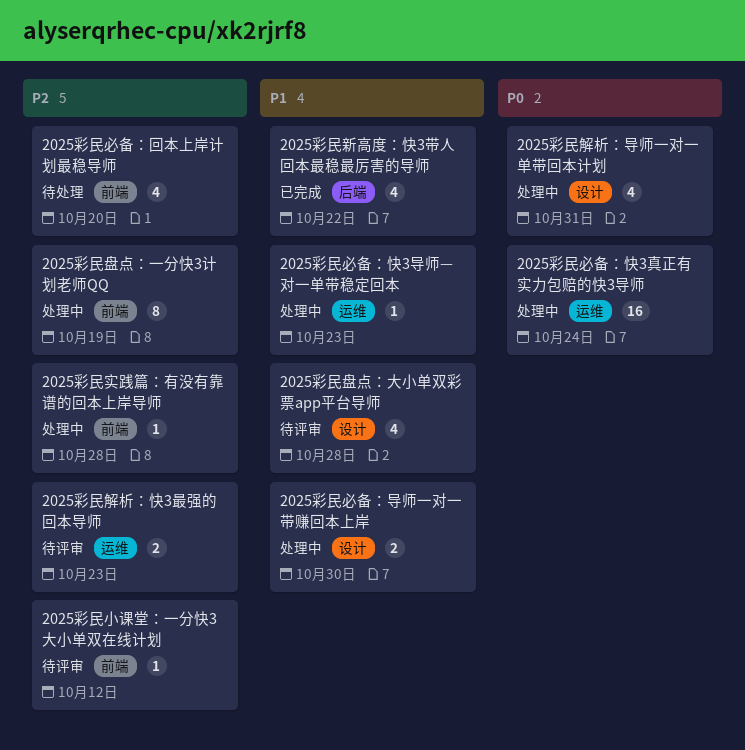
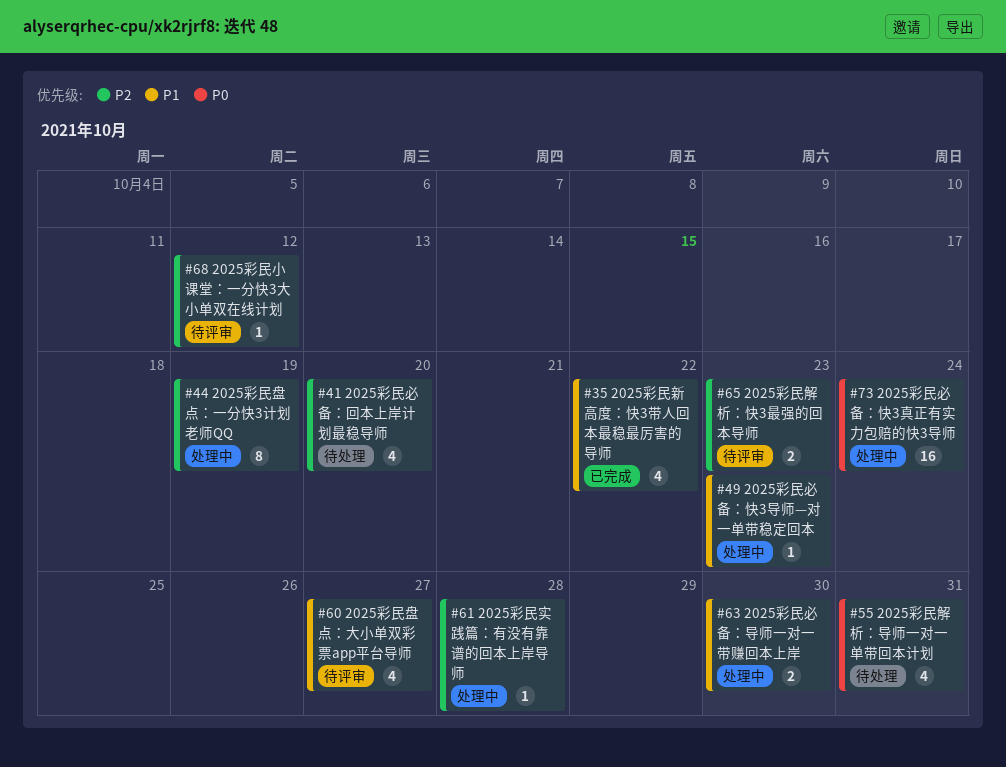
2025彩民盘点：大小单双彩票app平台导师, due: Oct 28 -> Oct 27
2025彩民解析：导师一对一单带回本计划, status: 处理中 -> 待处理

